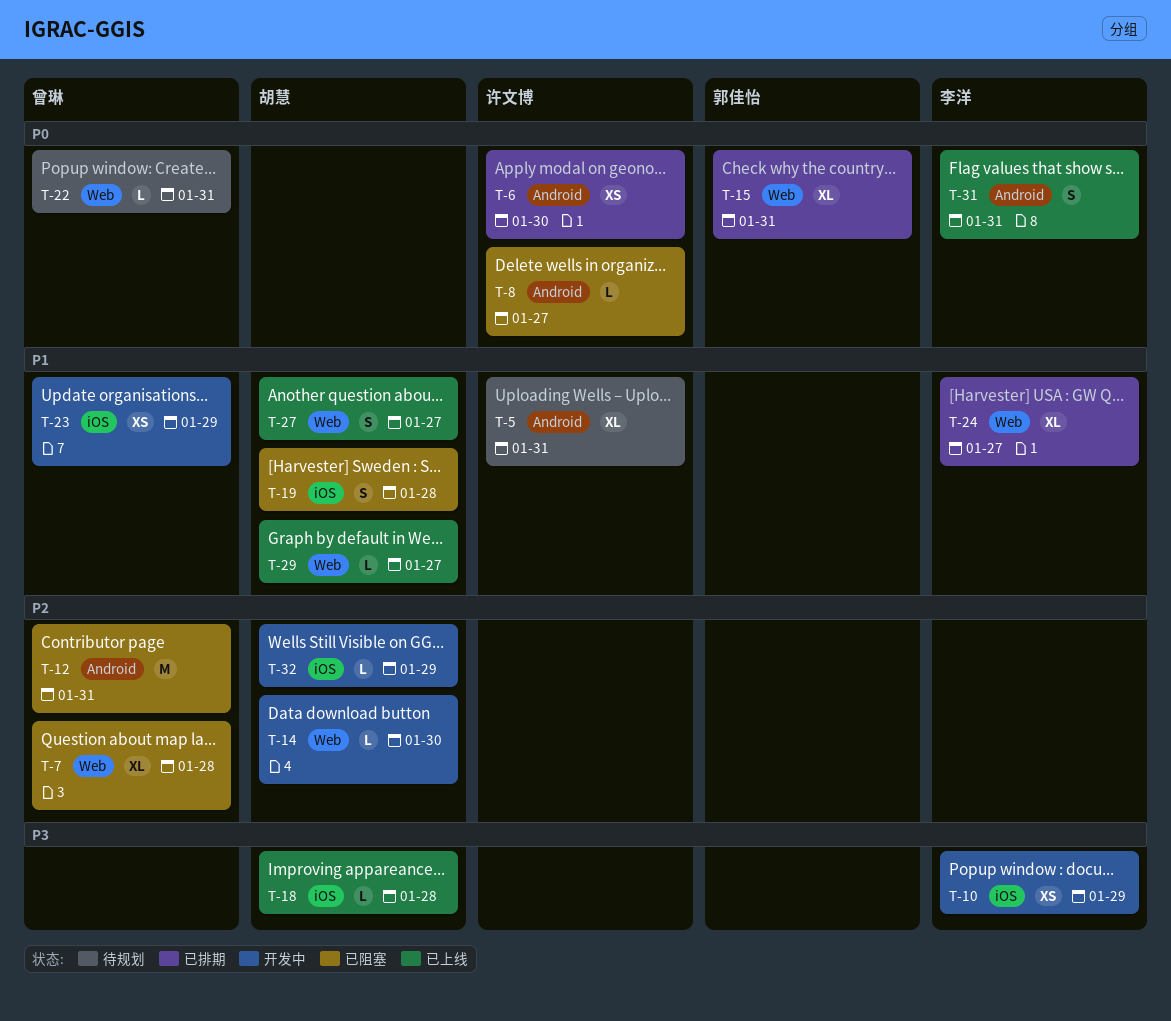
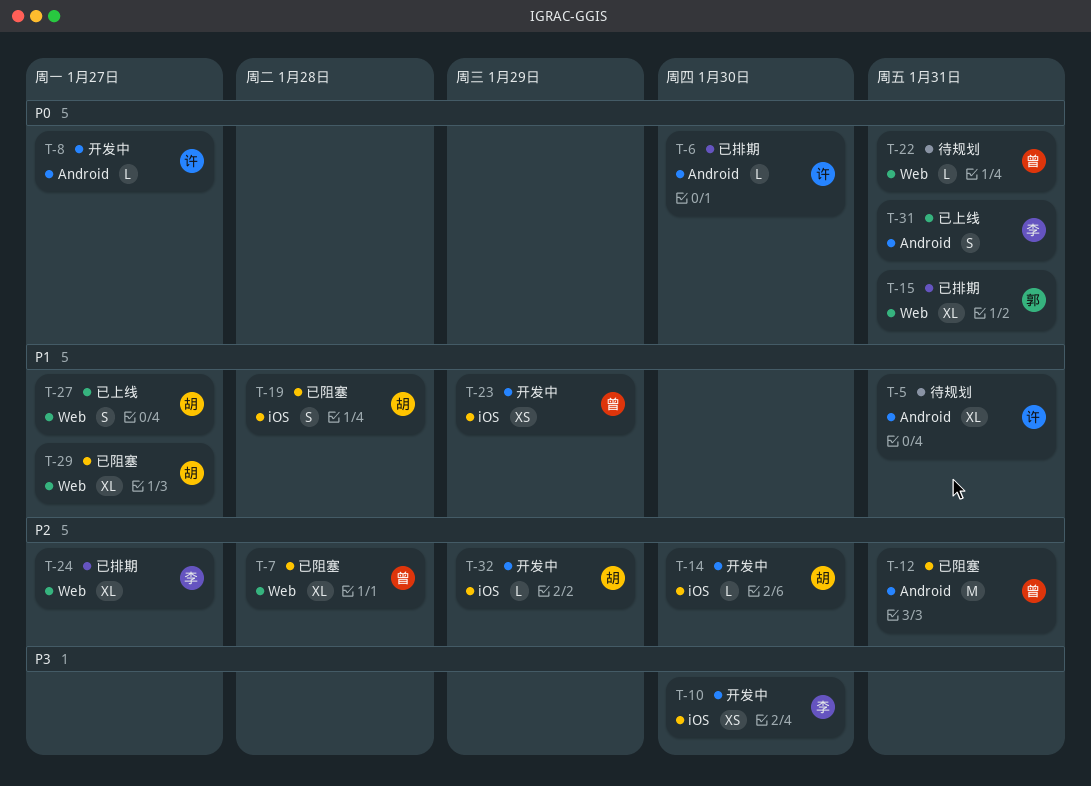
T-6, estimate: XS -> L
T-8, status: 已阻塞 -> 开发中
T-10, due: Jan 29 -> Jan 30
T-14, label: Web -> iOS
T-18: present -> none
T-24, priority: P1 -> P2
T-29, status: 已上线 -> 已阻塞
T-29, estimate: L -> XL

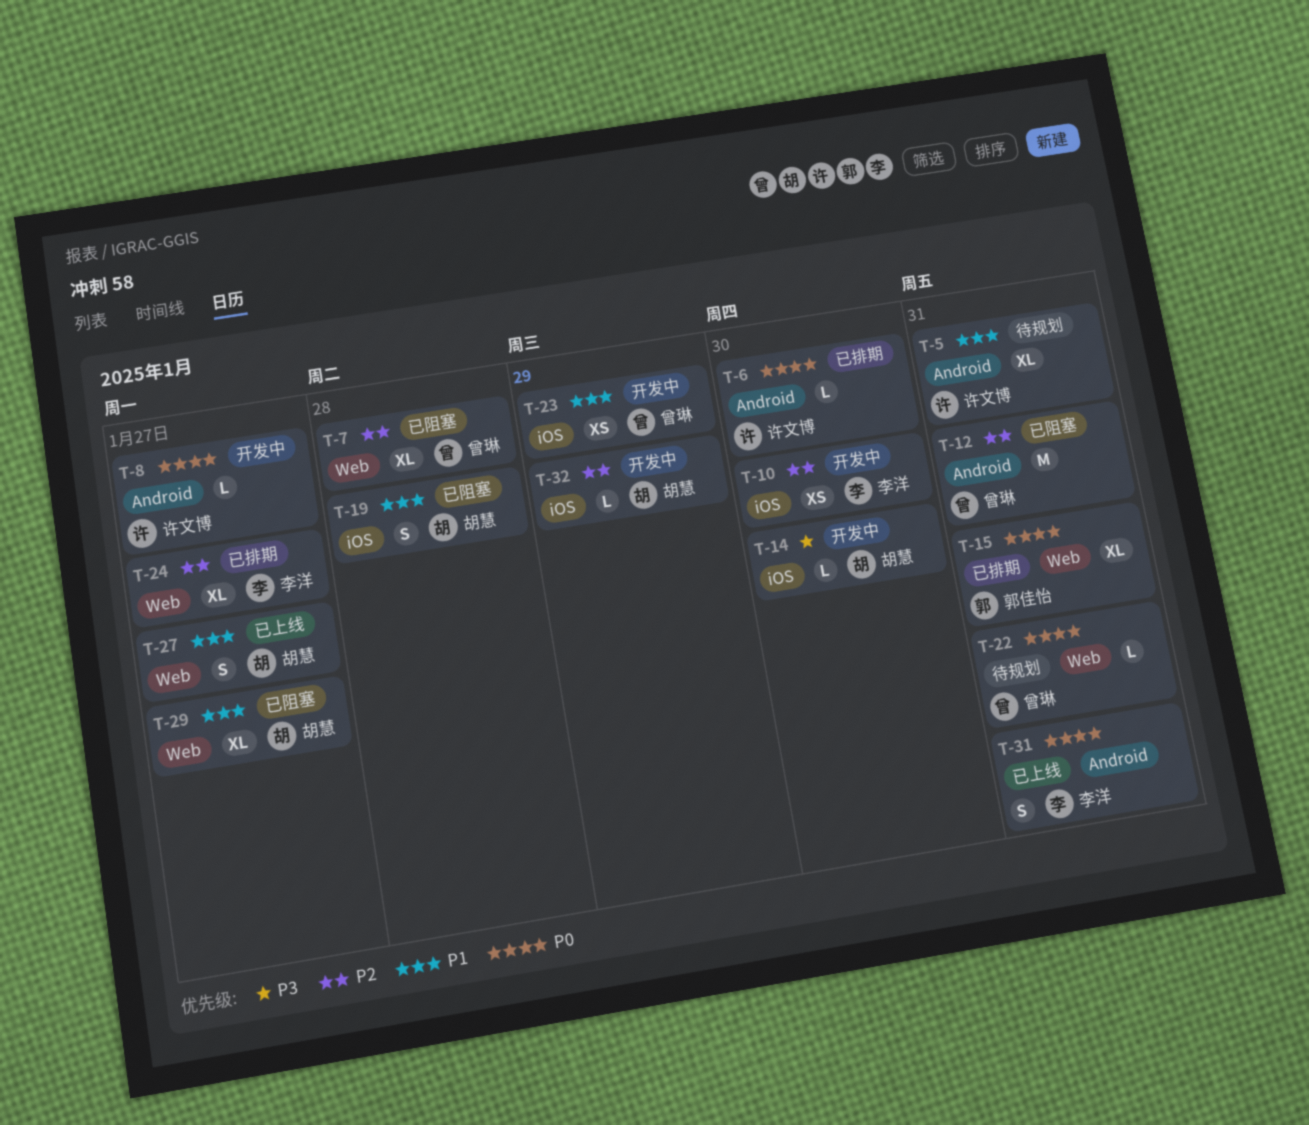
T-10, priority: P3 -> P2
T-14, priority: P2 -> P3

